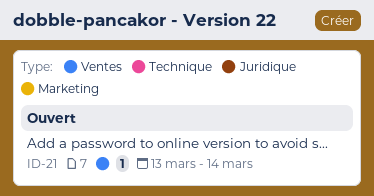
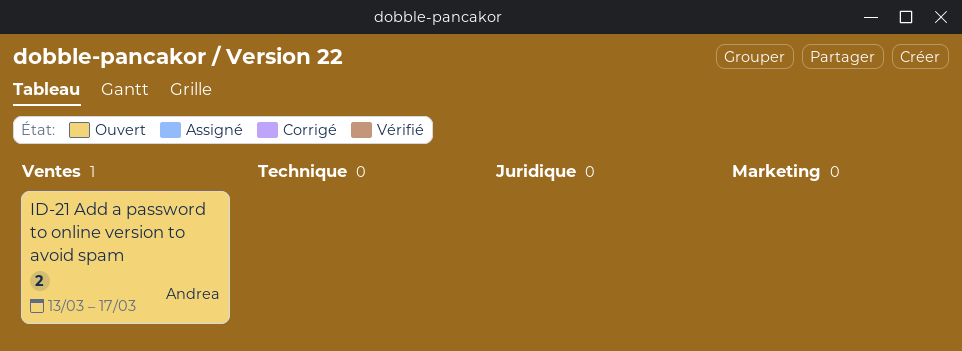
ID-21, estimate: 1 -> 2
ID-21, due: Mar 14 -> Mar 17

